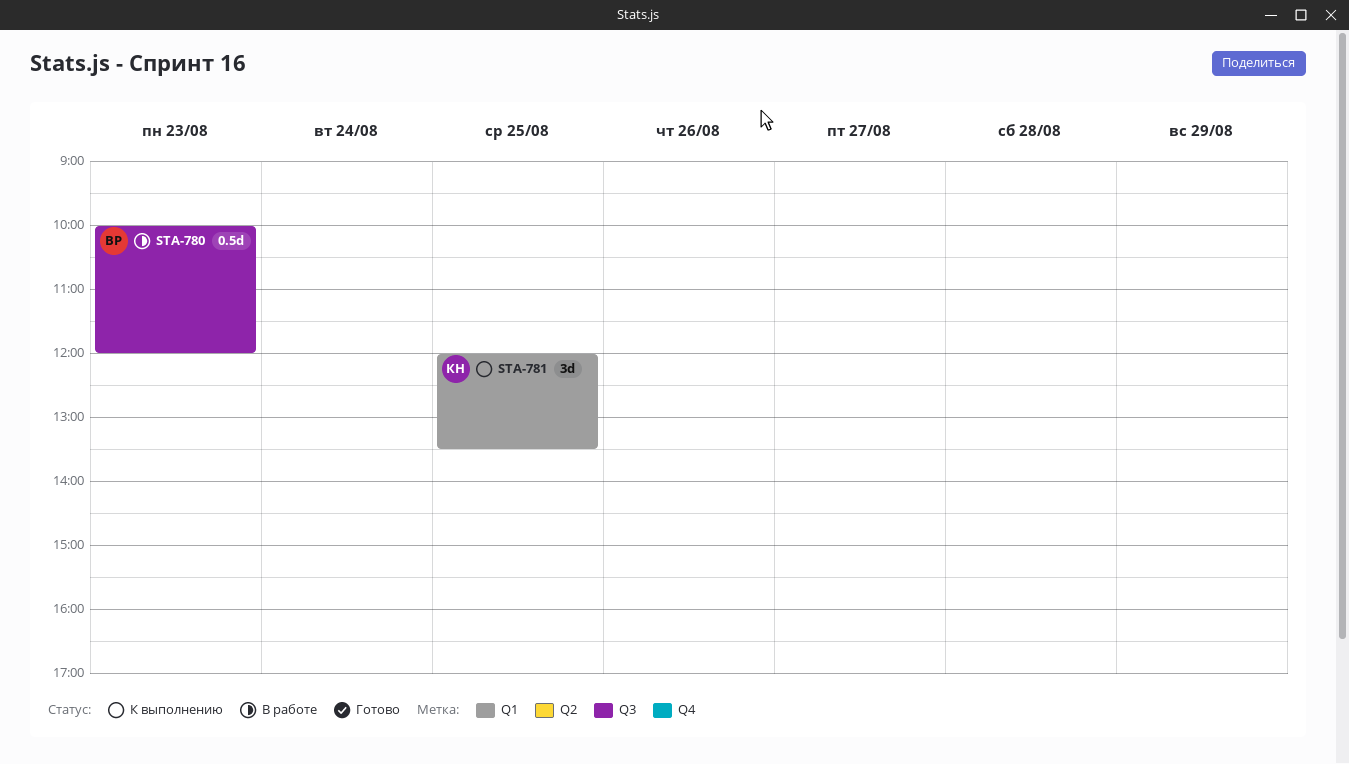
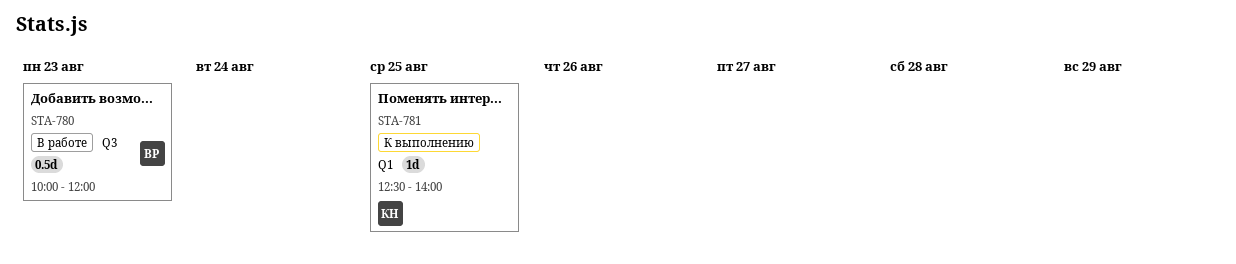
STA-781, estimate: 3d -> 1d
STA-781, begins: 12:00 -> 12:30
STA-781, ends: 13:30 -> 14:00

